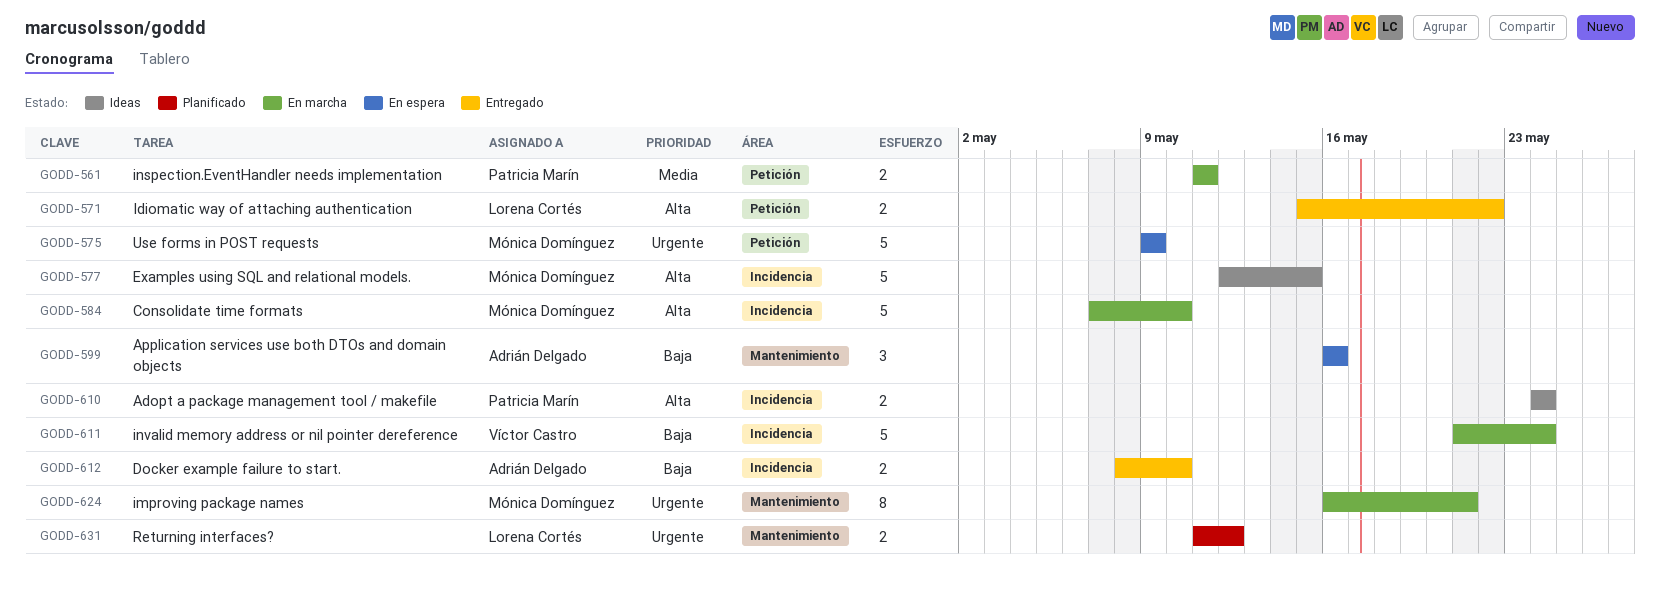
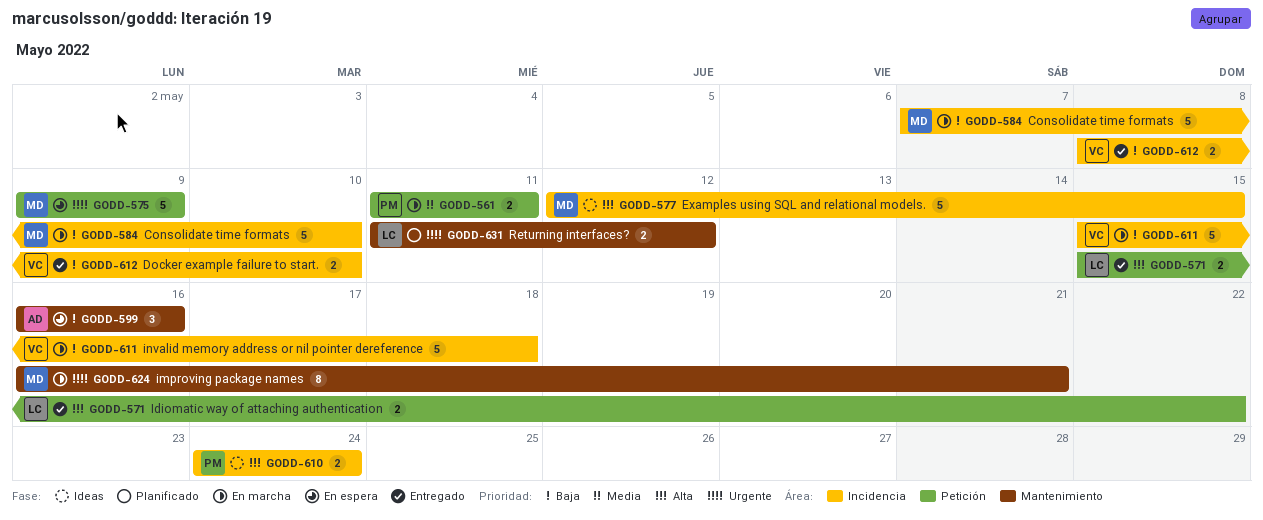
GODD-584, priority: Alta -> Baja
GODD-611, start: May 21 -> May 15
GODD-611, due: May 24 -> May 18
GODD-612, owner: Adrián Delgado -> Víctor Castro

